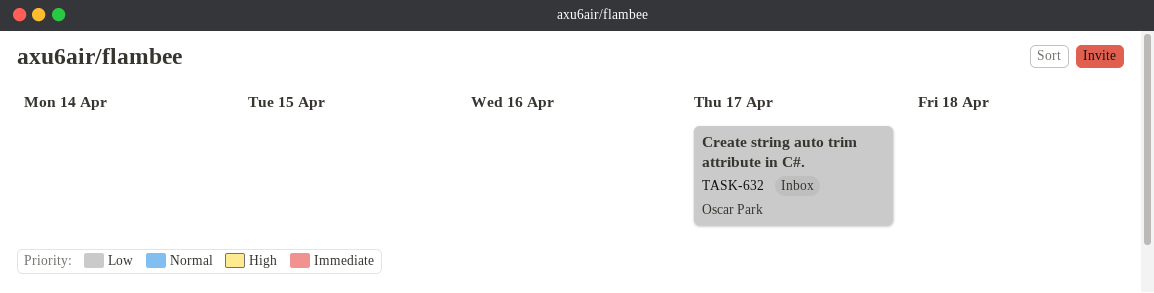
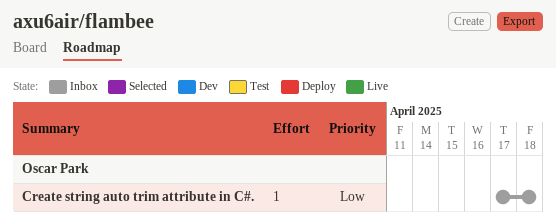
Create string auto trim attribute in C#., due: Apr 17 -> Apr 18

